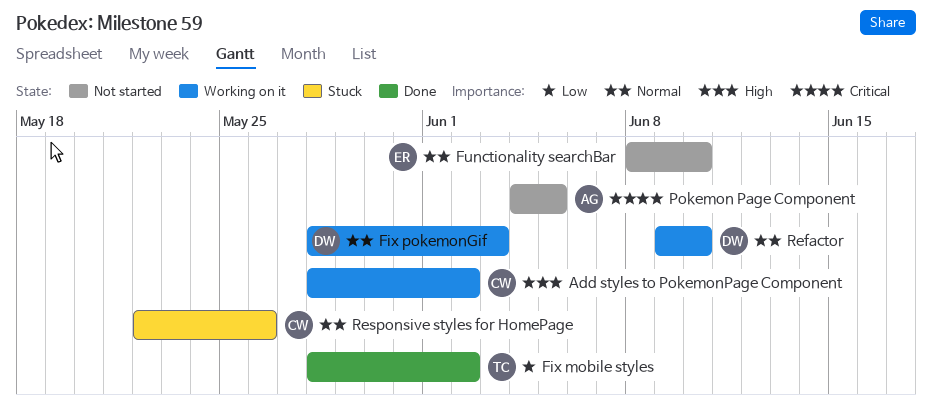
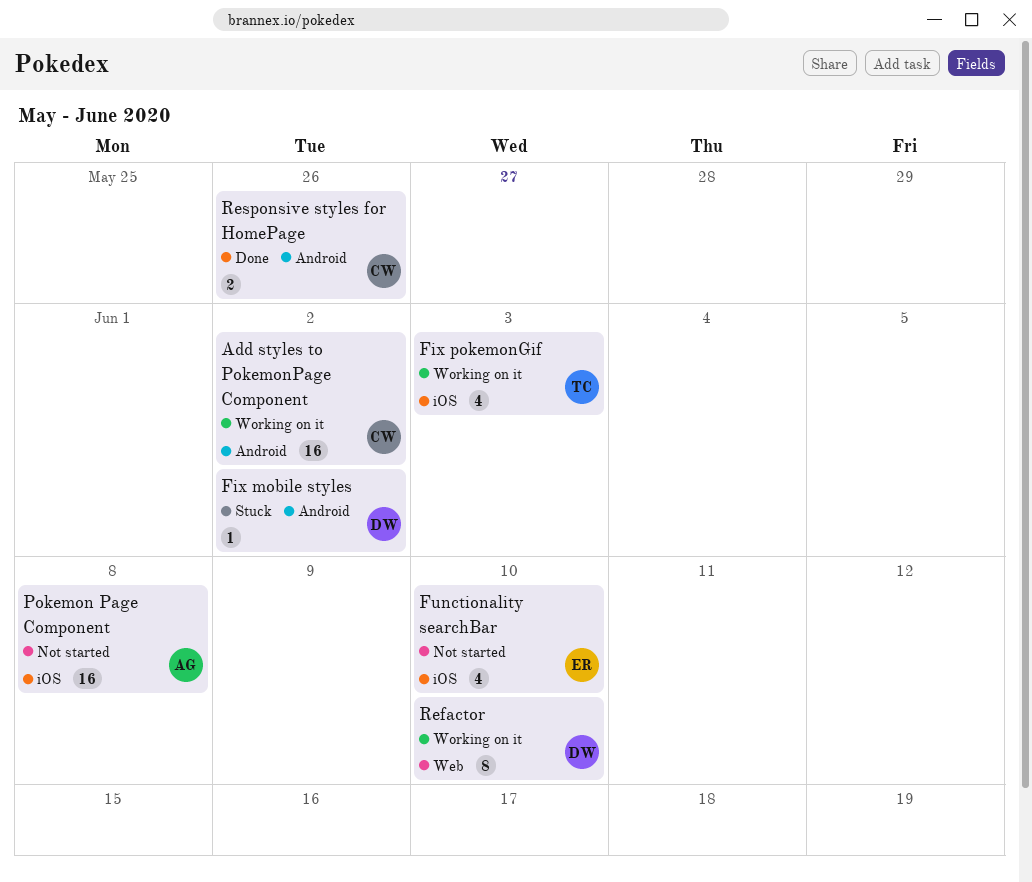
Fix mobile styles, status: Done -> Stuck
Fix mobile styles, owner: TC -> DW
Fix pokemonGif, owner: DW -> TC
Pokemon Page Component, due: Jun 5 -> Jun 8
Responsive styles for HomePage, status: Stuck -> Done

